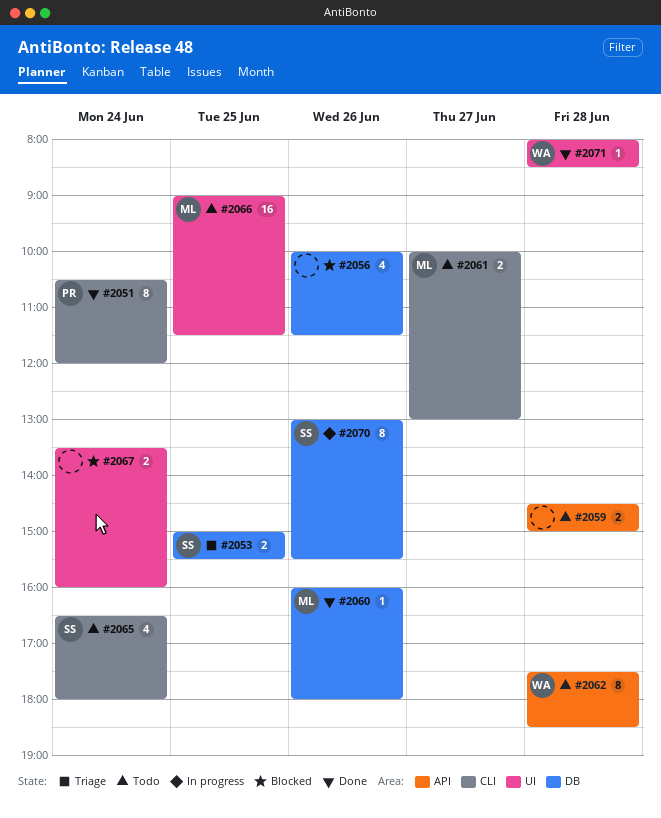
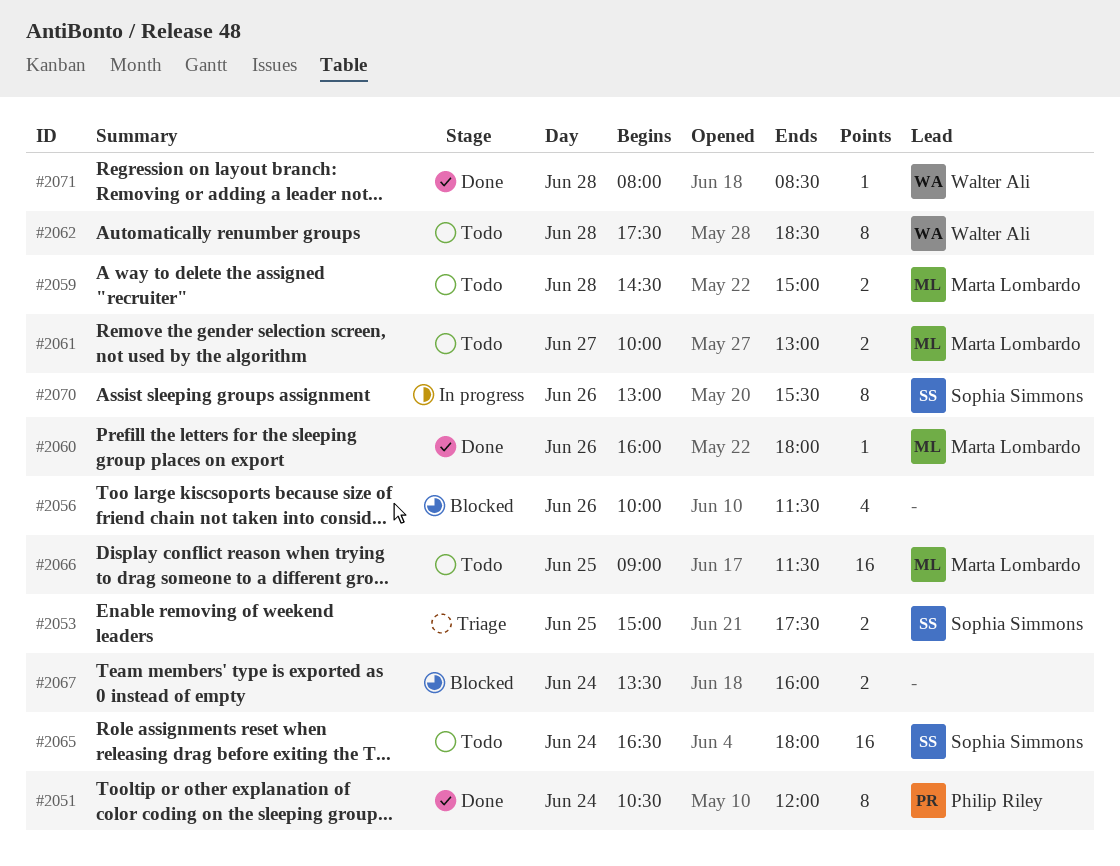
#2053, ends: 15:30 -> 17:30
#2059, owner: none -> Marta Lombardo
#2065, estimate: 4 -> 16

